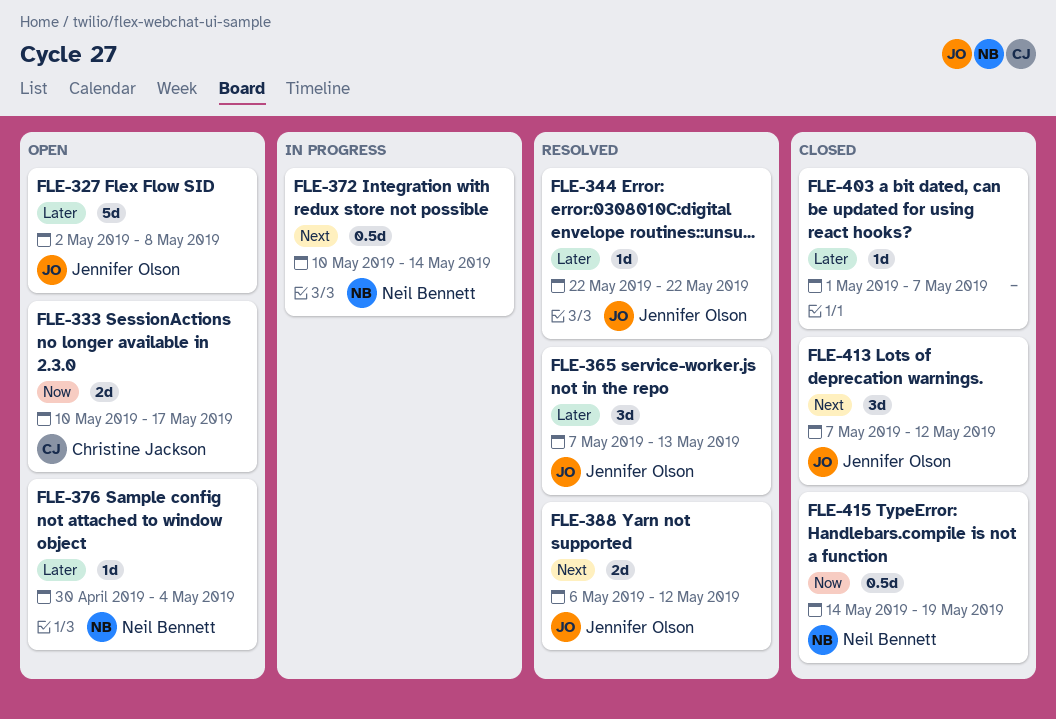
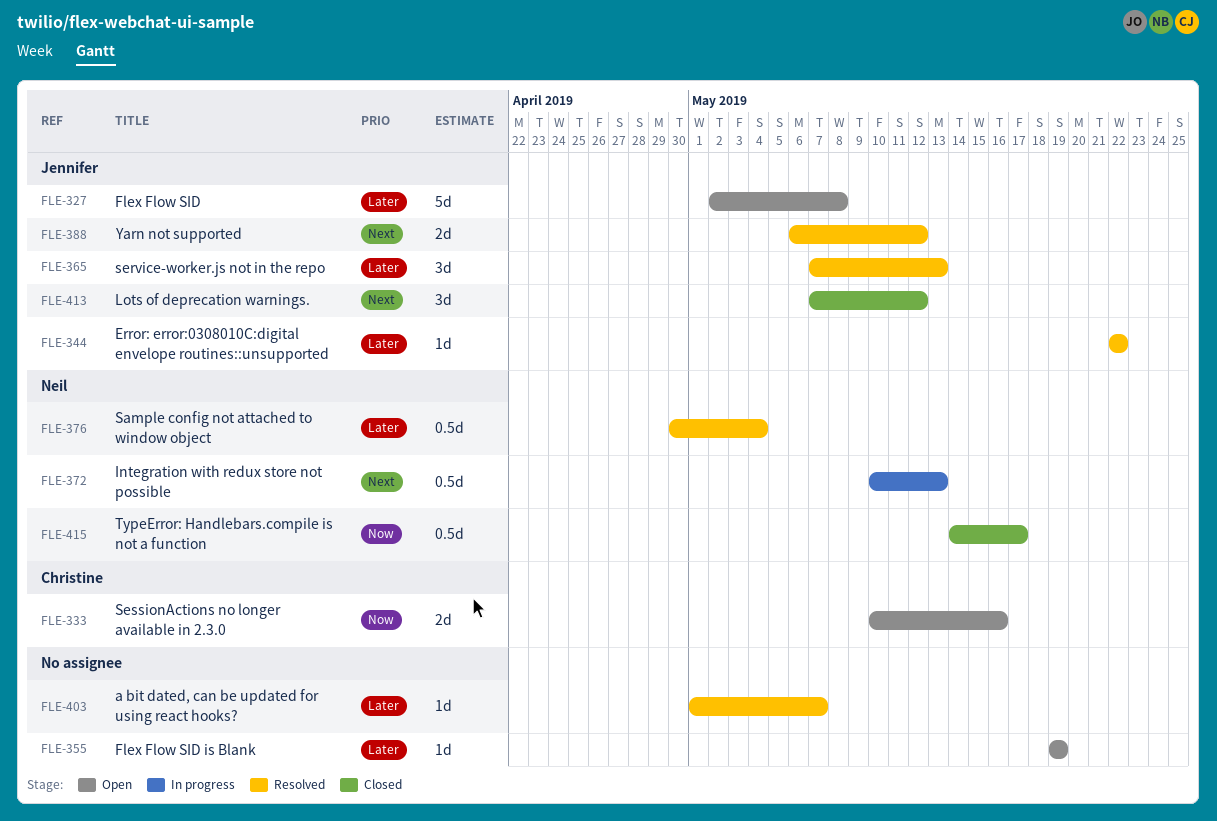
FLE-333, due: May 17 -> May 16
FLE-355: none -> present
FLE-372, due: May 14 -> May 13
FLE-376, status: Open -> Resolved
FLE-376, estimate: 1d -> 0.5d
FLE-403, status: Closed -> Resolved
FLE-415, due: May 19 -> May 17

